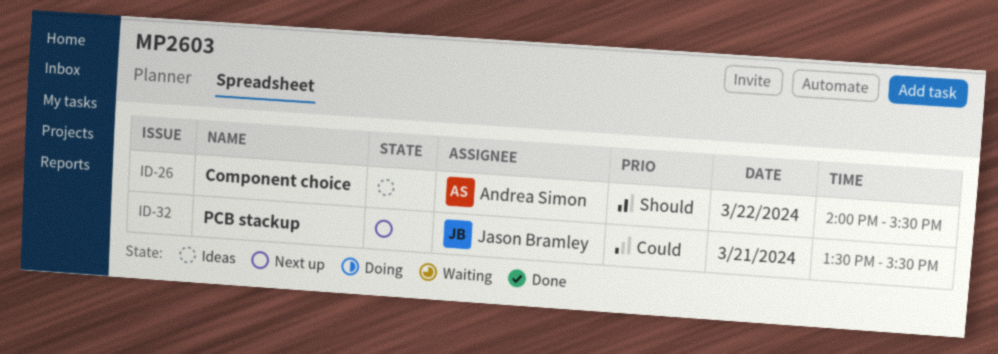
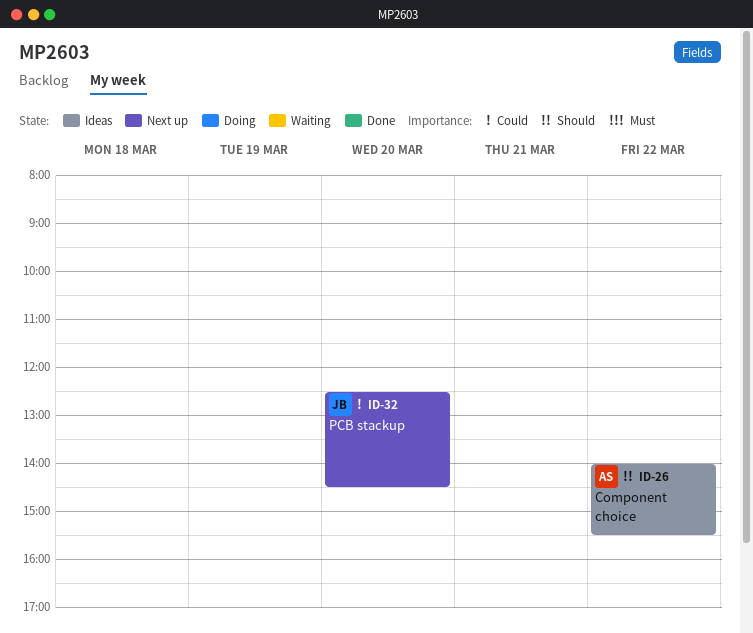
ID-32, day: Mar 21 -> Mar 20
ID-32, begins: 13:30 -> 12:30
ID-32, ends: 15:30 -> 14:30

